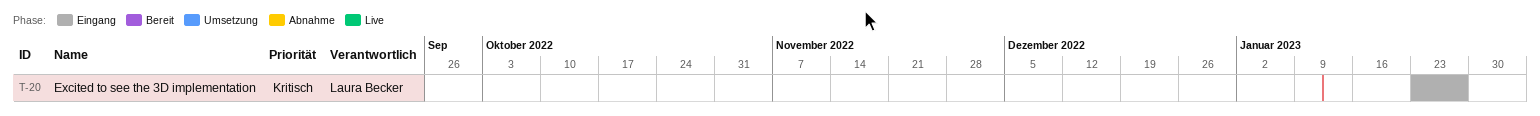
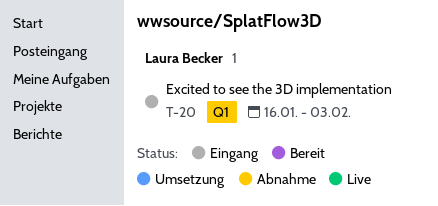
T-20, start: Jan 23 -> Jan 16
T-20, due: Jan 27 -> Feb 3

